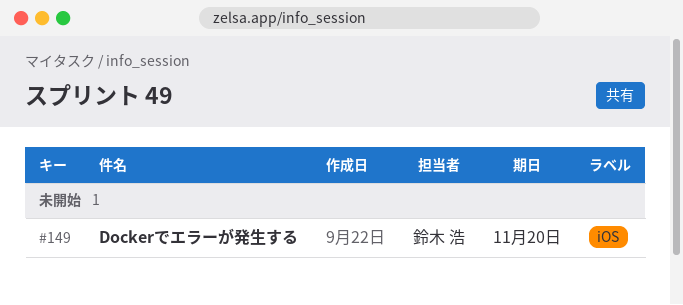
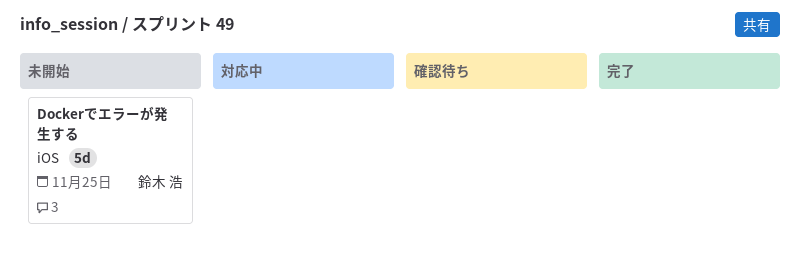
Dockerでエラーが発生する, due: Nov 20 -> Nov 25

